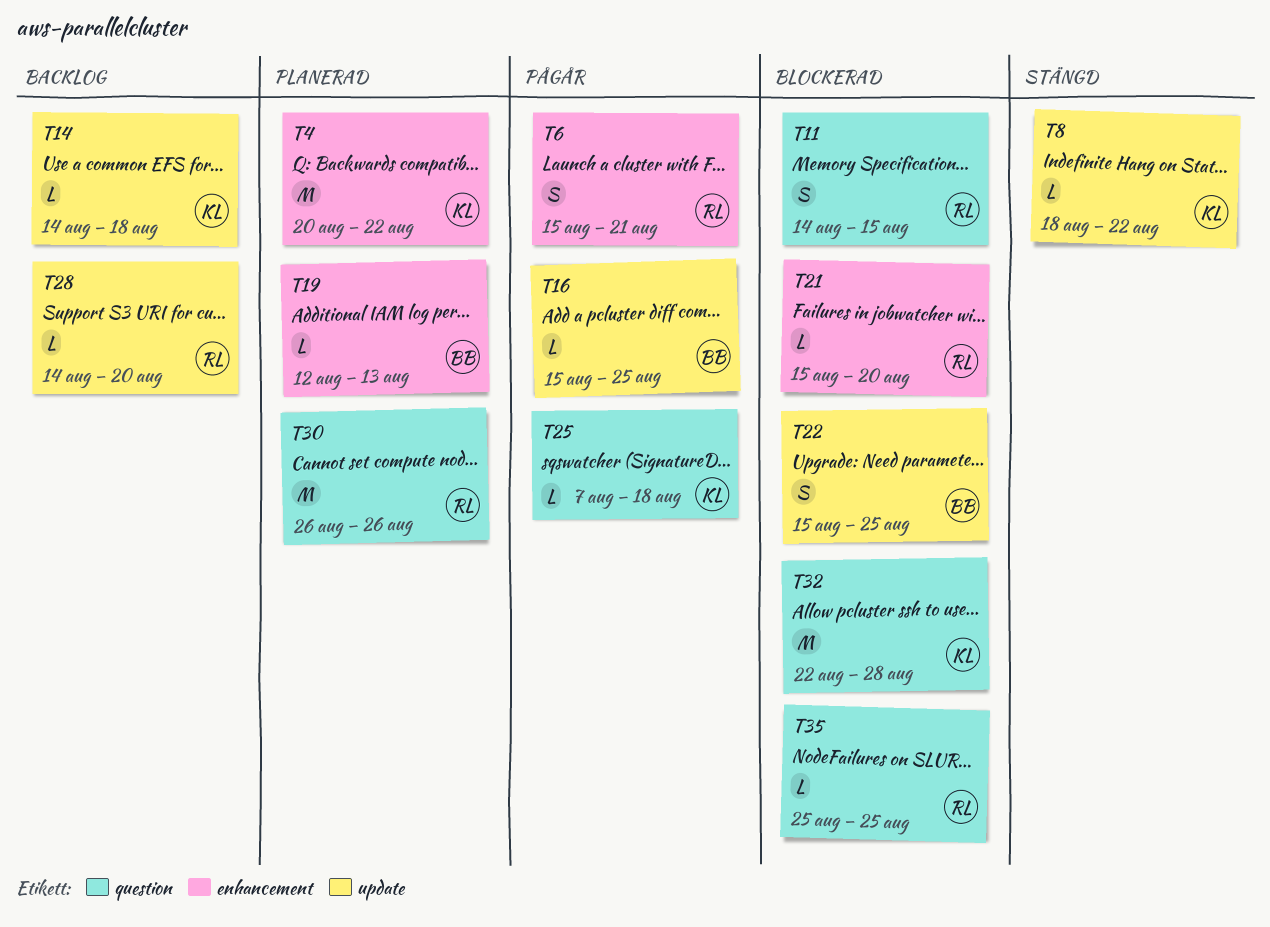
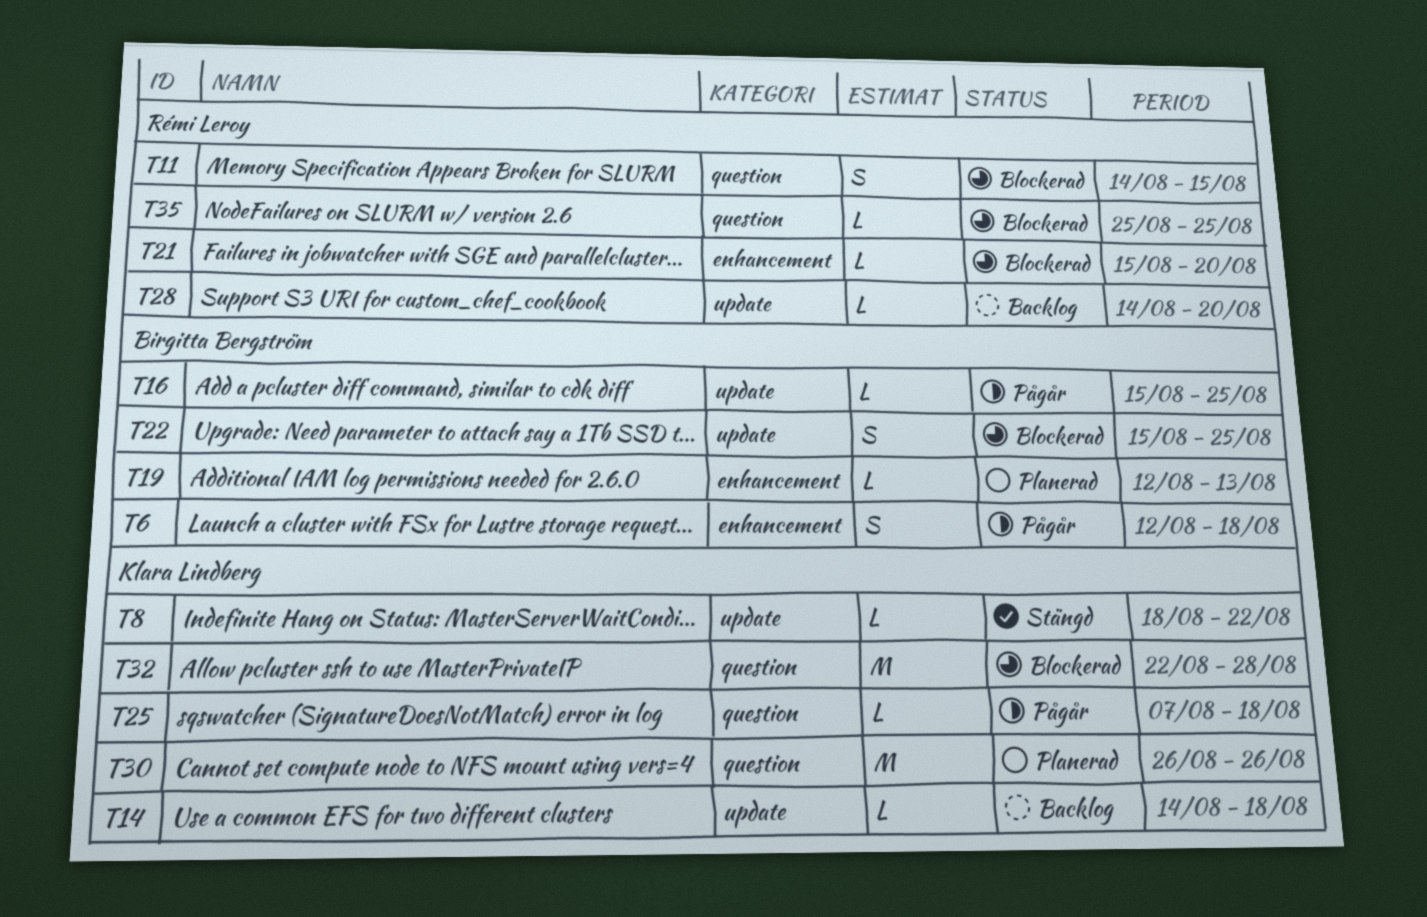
T4: present -> none
T6, owner: Rémi Leroy -> Birgitta Bergström
T6, start: Aug 15 -> Aug 12
T6, due: Aug 21 -> Aug 18
T30, owner: Rémi Leroy -> Klara Lindberg

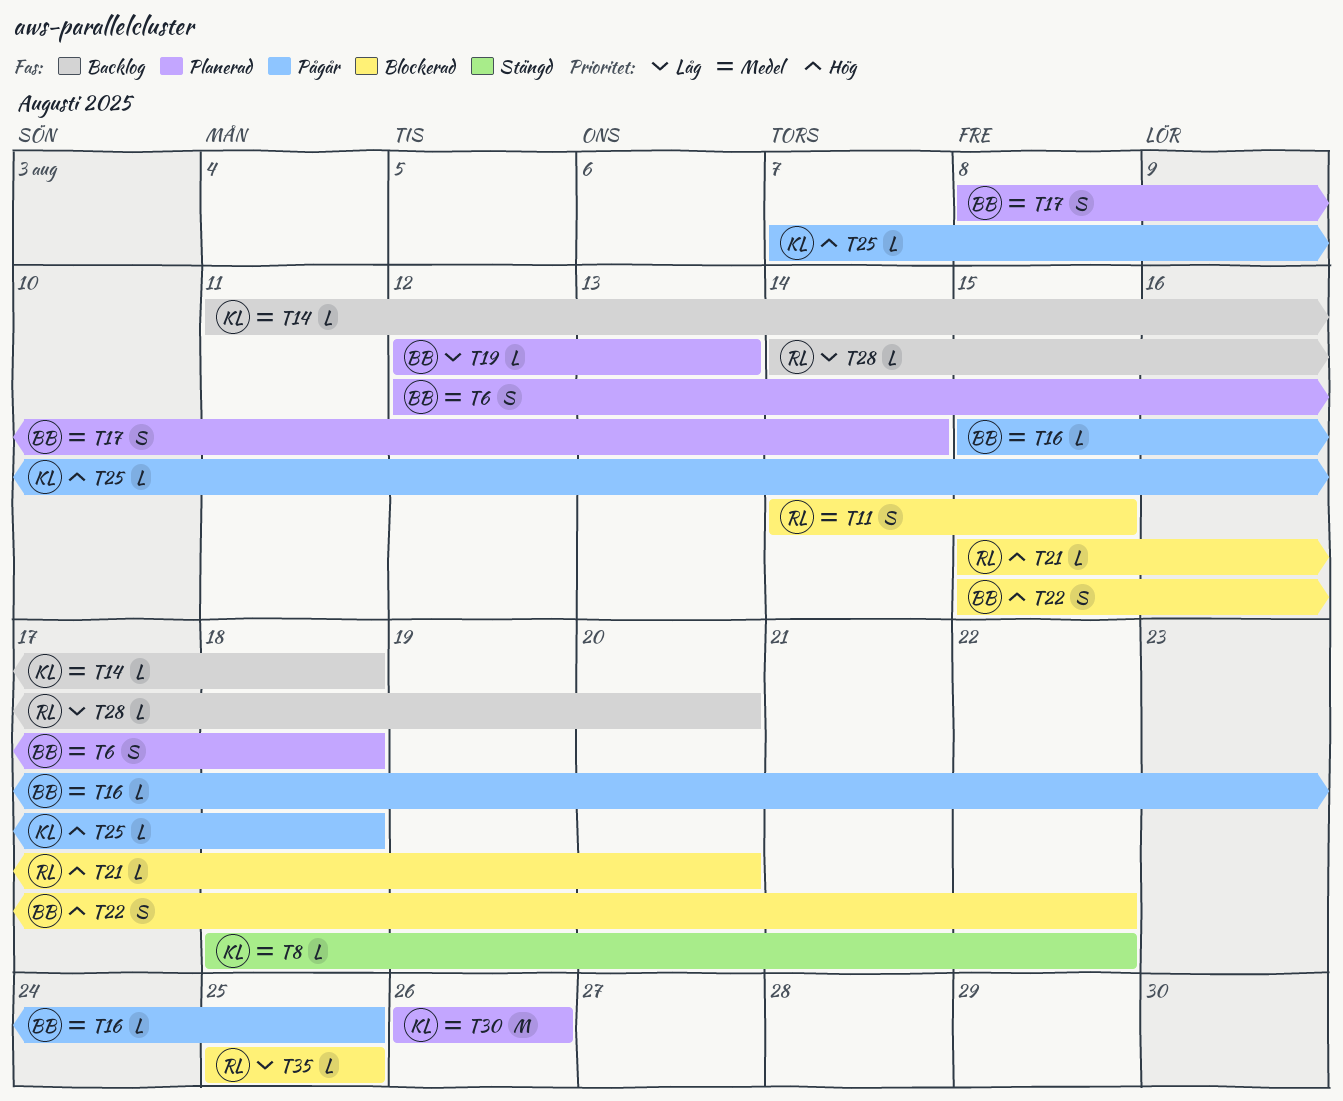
T6, status: Pågår -> Planerad
T14, start: Aug 14 -> Aug 11
T17: none -> present
T22, due: Aug 25 -> Aug 22
T32: present -> none

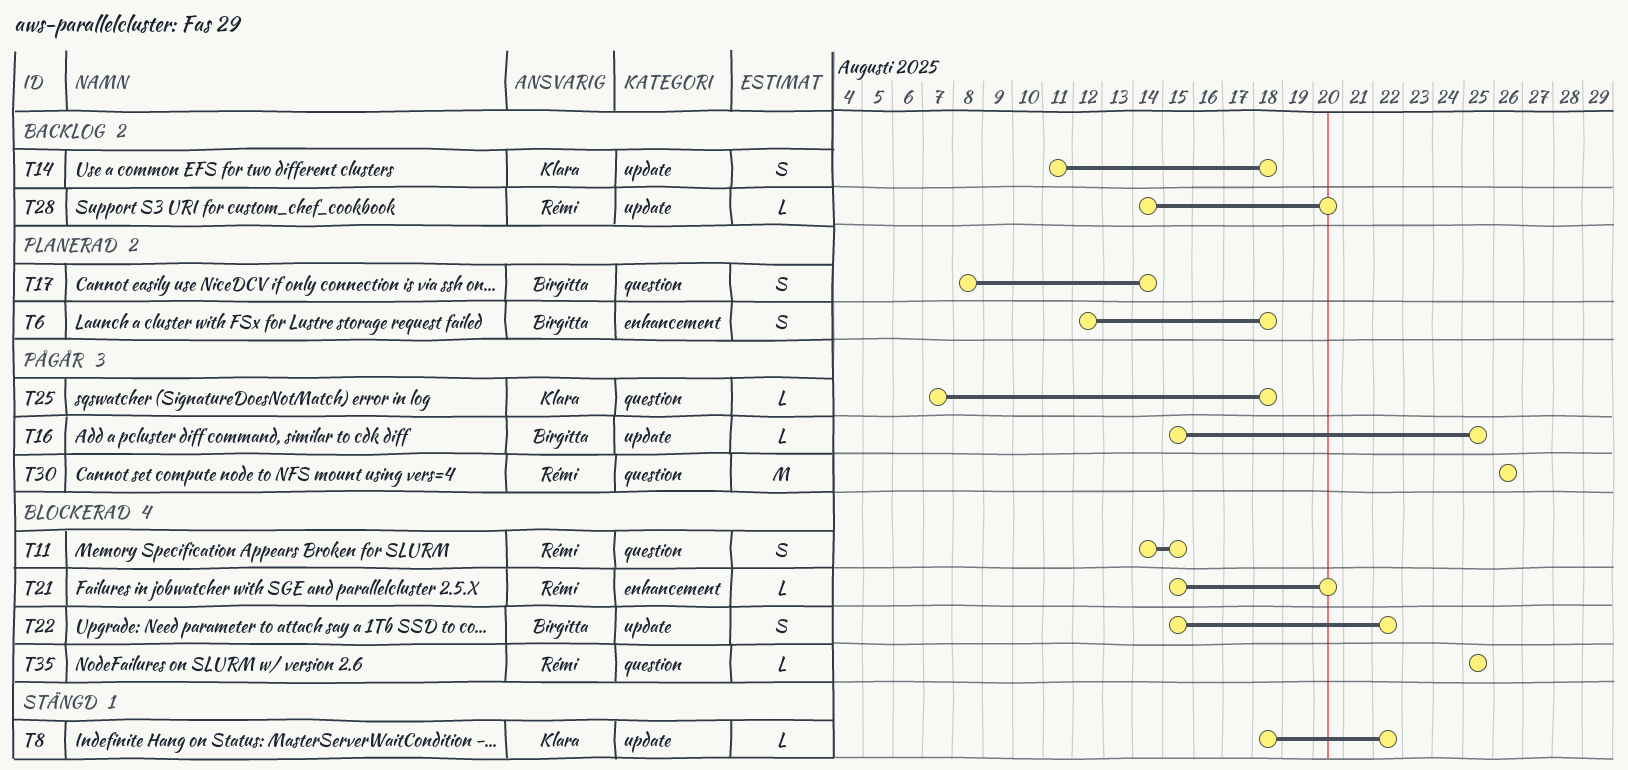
T14, estimate: L -> S
T19: present -> none
T30, status: Planerad -> Pågår
T30, owner: Klara -> Rémi

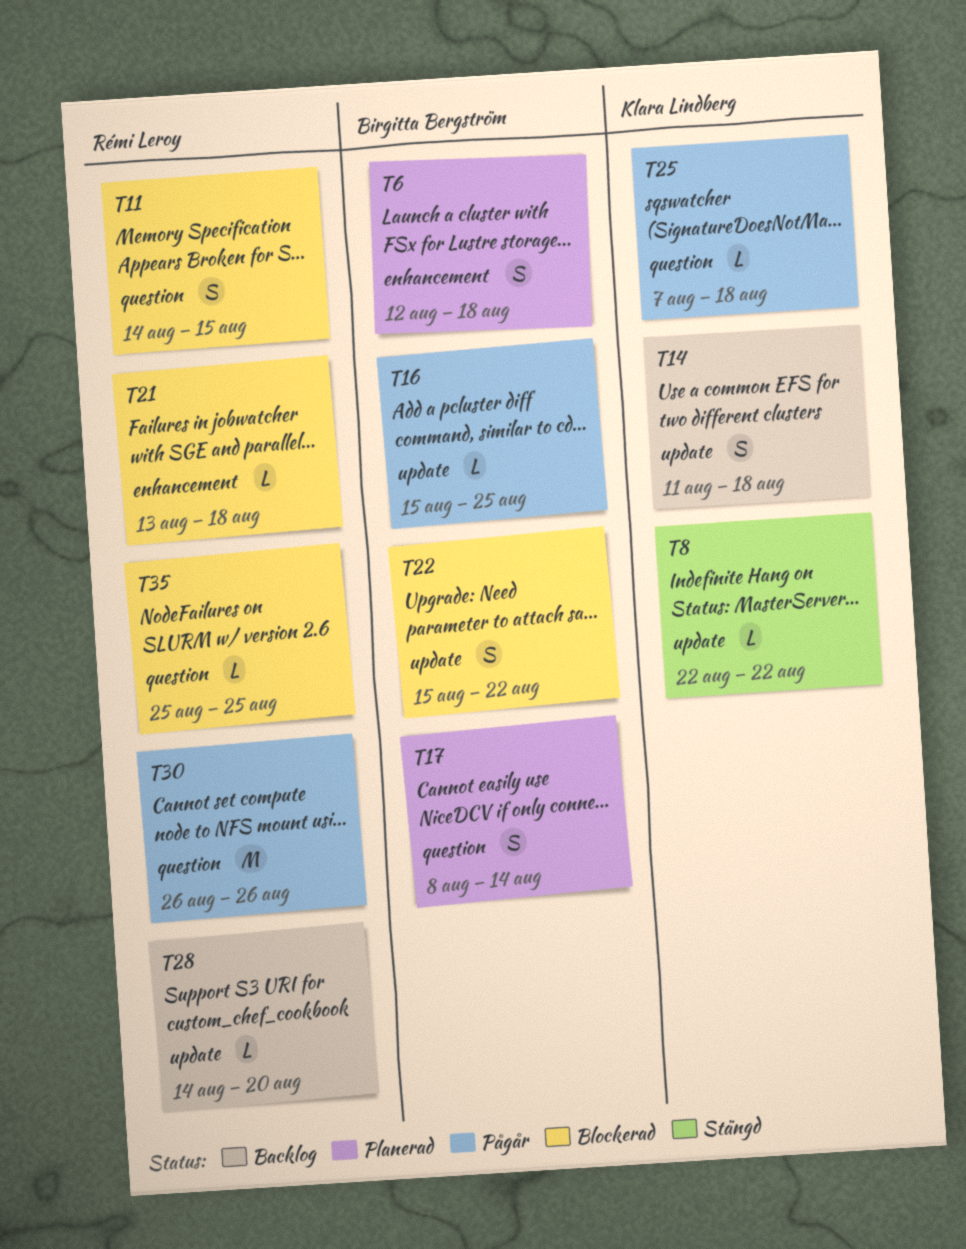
T8, start: Aug 18 -> Aug 22
T21, start: Aug 15 -> Aug 13
T21, due: Aug 20 -> Aug 18

